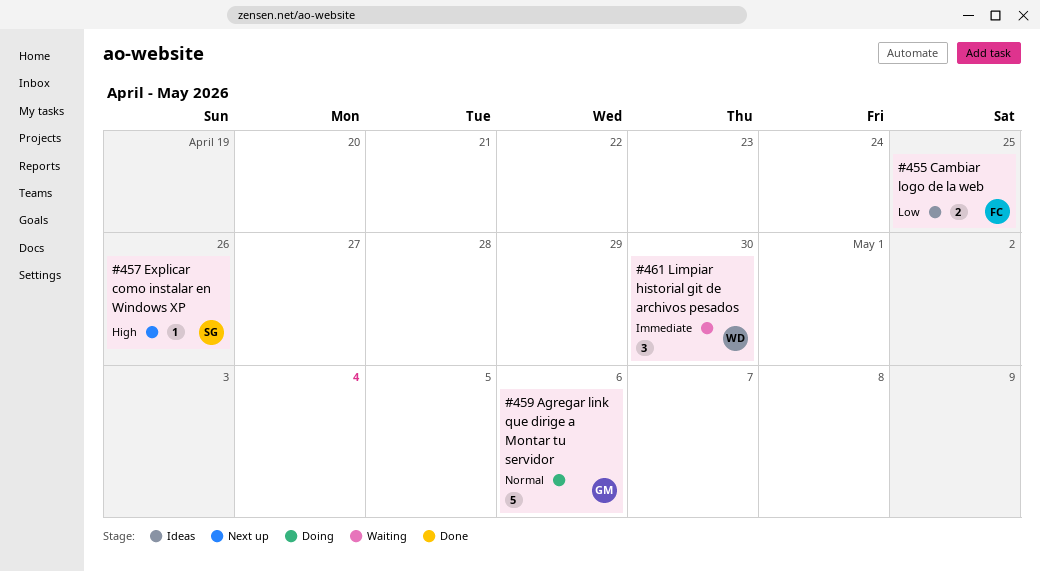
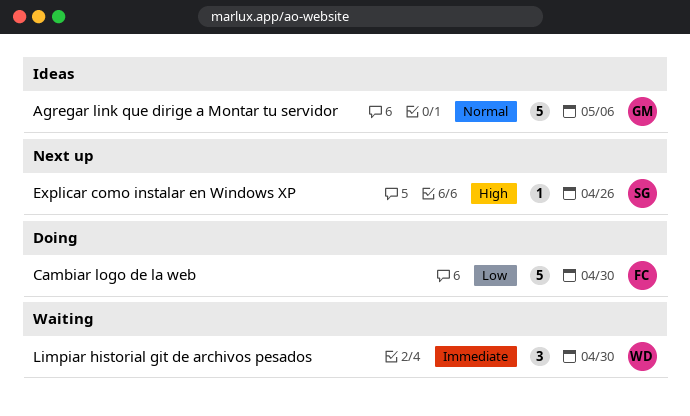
Agregar link que dirige a Montar tu servidor, status: Doing -> Ideas
Cambiar logo de la web, status: Ideas -> Doing
Cambiar logo de la web, estimate: 2 -> 5
Cambiar logo de la web, due: Apr 25 -> Apr 30

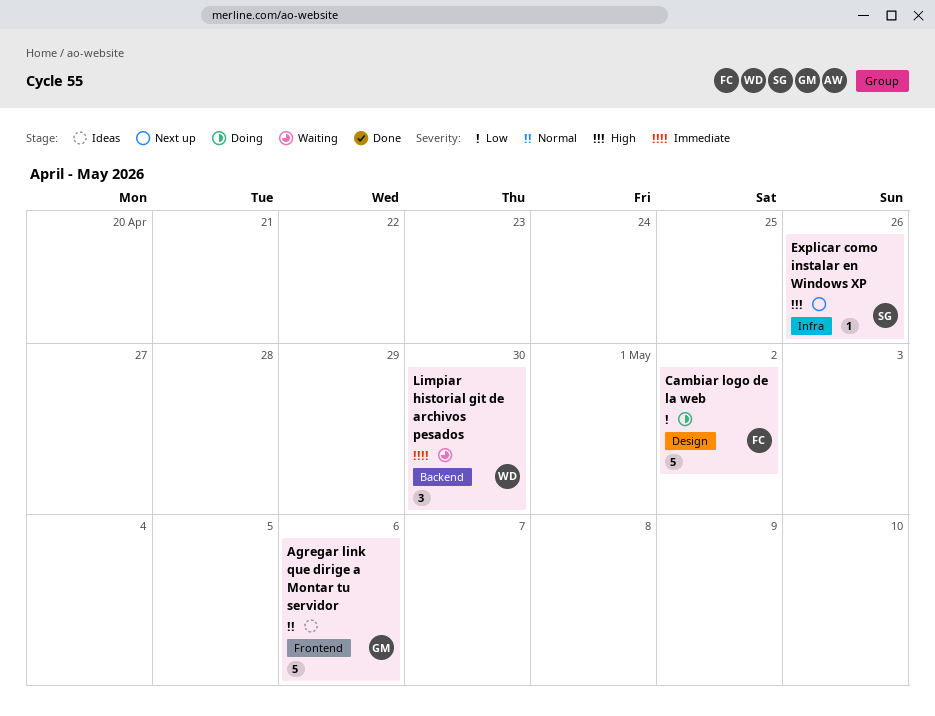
Cambiar logo de la web, due: Apr 30 -> May 2

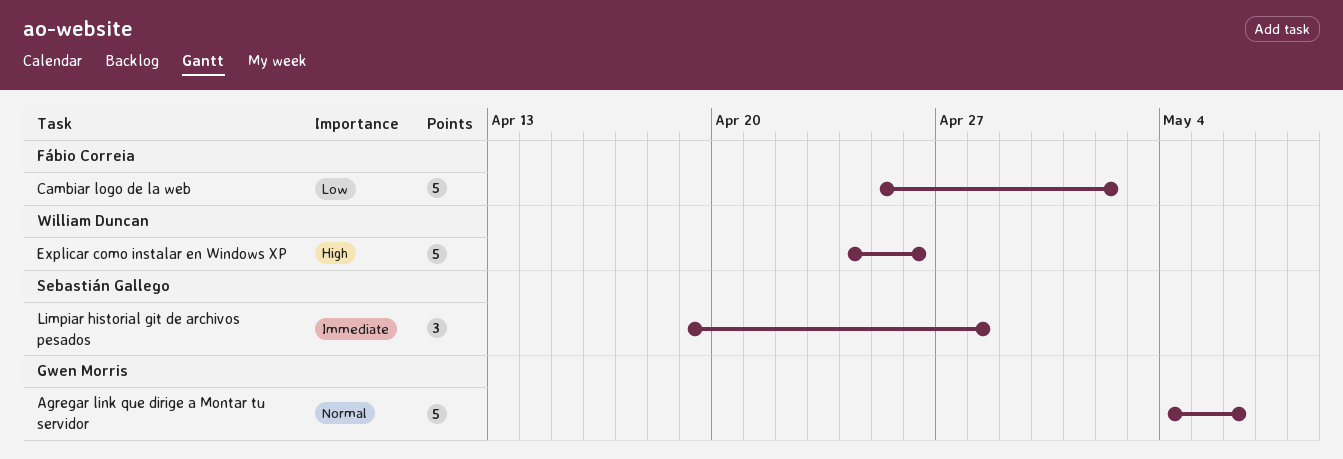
Explicar como instalar en Windows XP, owner: Sebastián Gallego -> William Duncan
Explicar como instalar en Windows XP, estimate: 1 -> 5
Limpiar historial git de archivos pesados, owner: William Duncan -> Sebastián Gallego
Limpiar historial git de archivos pesados, due: Apr 30 -> Apr 28

